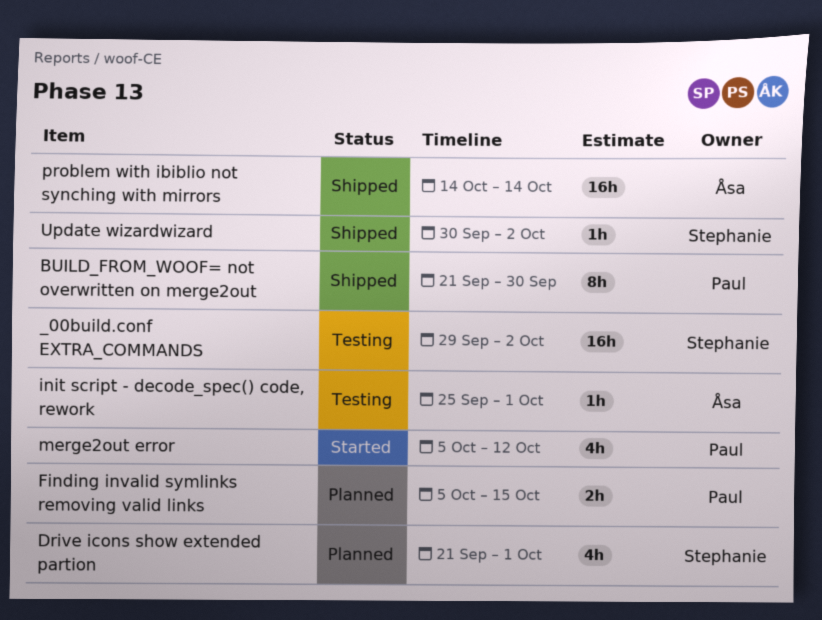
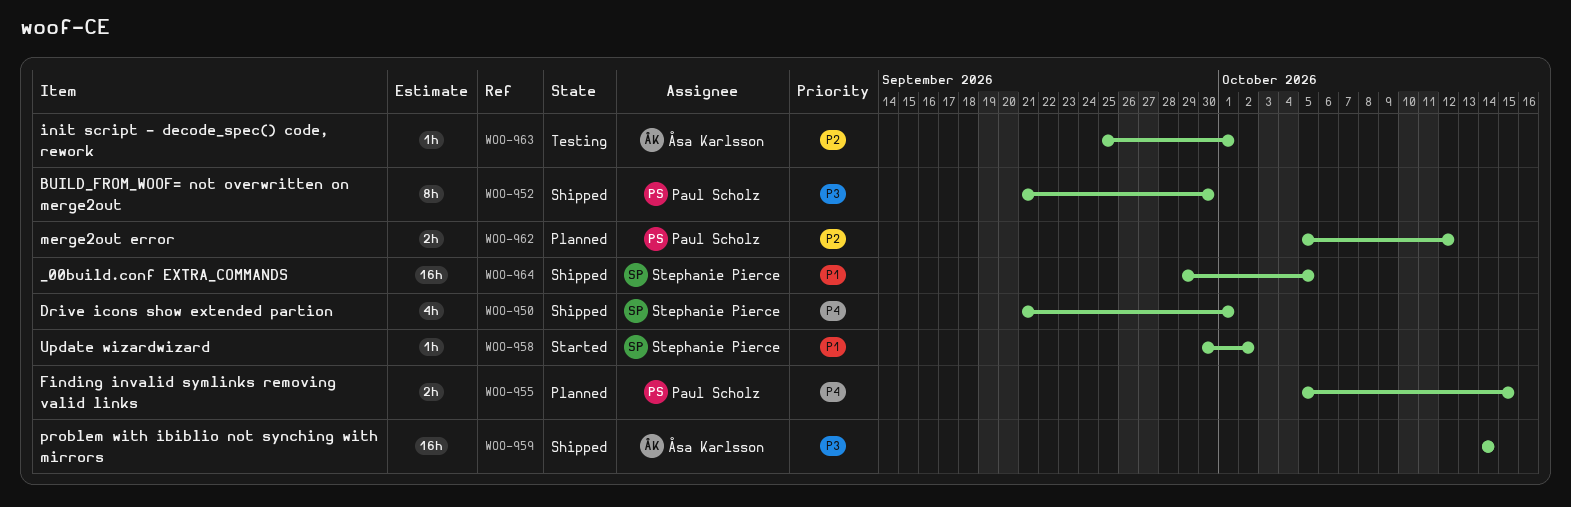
_00build.conf EXTRA_COMMANDS, status: Testing -> Shipped
_00build.conf EXTRA_COMMANDS, due: Oct 2 -> Oct 5
Drive icons show extended partion, status: Planned -> Shipped
merge2out error, status: Started -> Planned
merge2out error, estimate: 4h -> 2h
Update wizardwizard, status: Shipped -> Started

